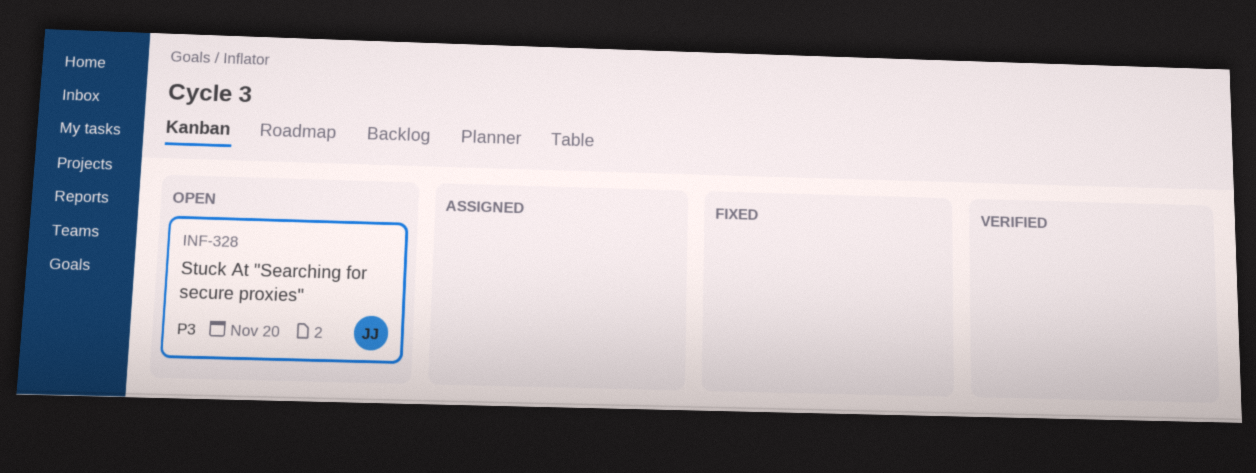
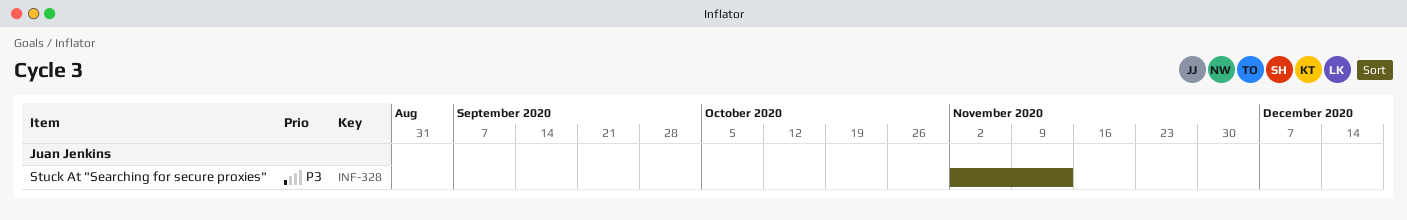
INF-328, due: Nov 20 -> Nov 13

